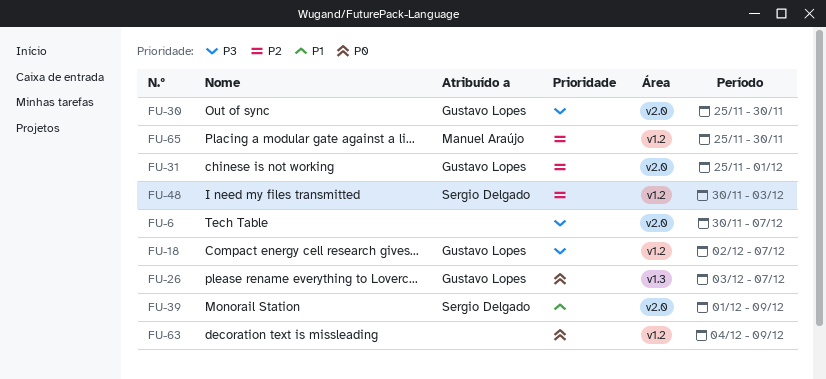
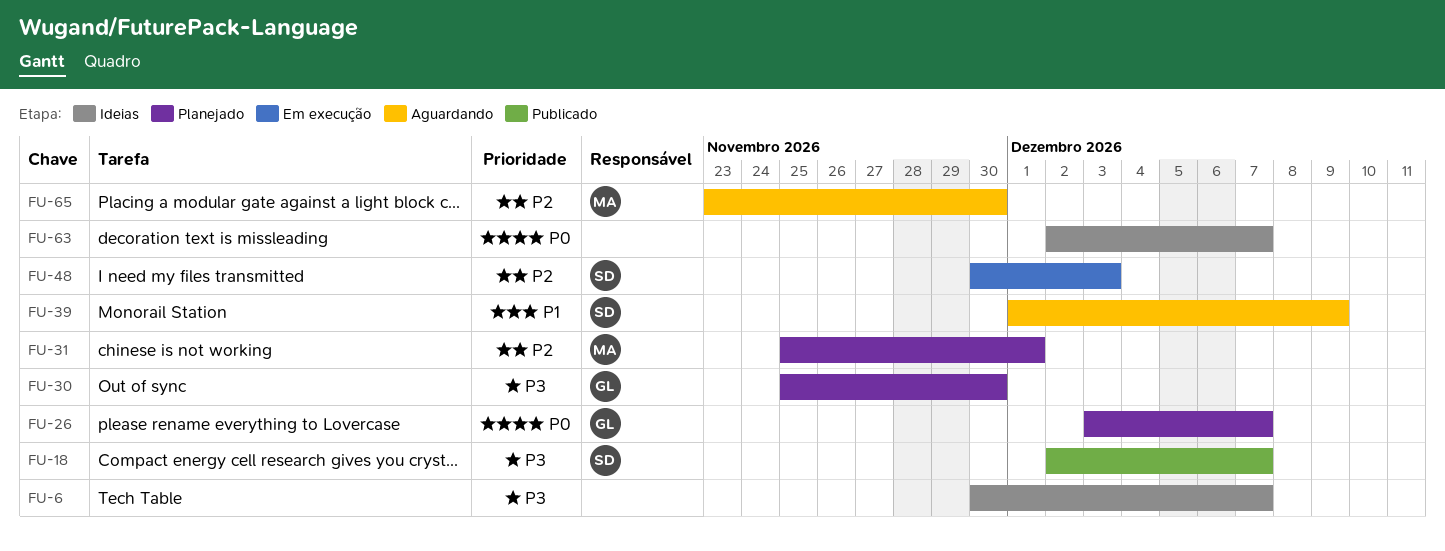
FU-18, owner: Gustavo Lopes -> Sergio Delgado
FU-31, owner: Gustavo Lopes -> Manuel Araújo
FU-63, start: Dec 4 -> Dec 2
FU-63, due: Dec 9 -> Dec 7
FU-65, start: Nov 25 -> Nov 23

